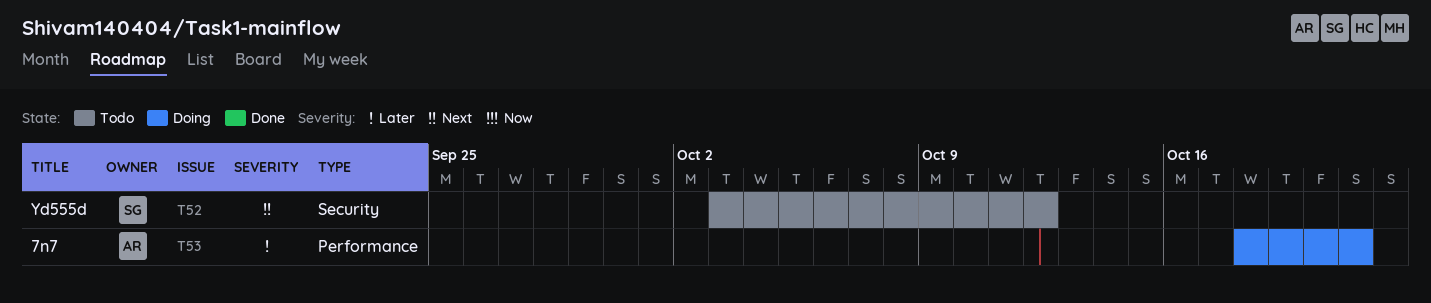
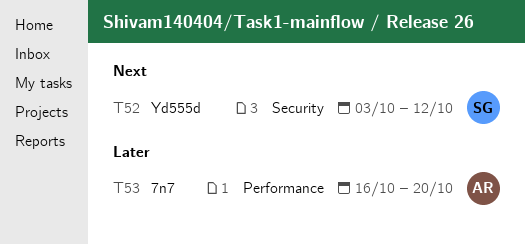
T53, start: Oct 18 -> Oct 16
T53, due: Oct 21 -> Oct 20

